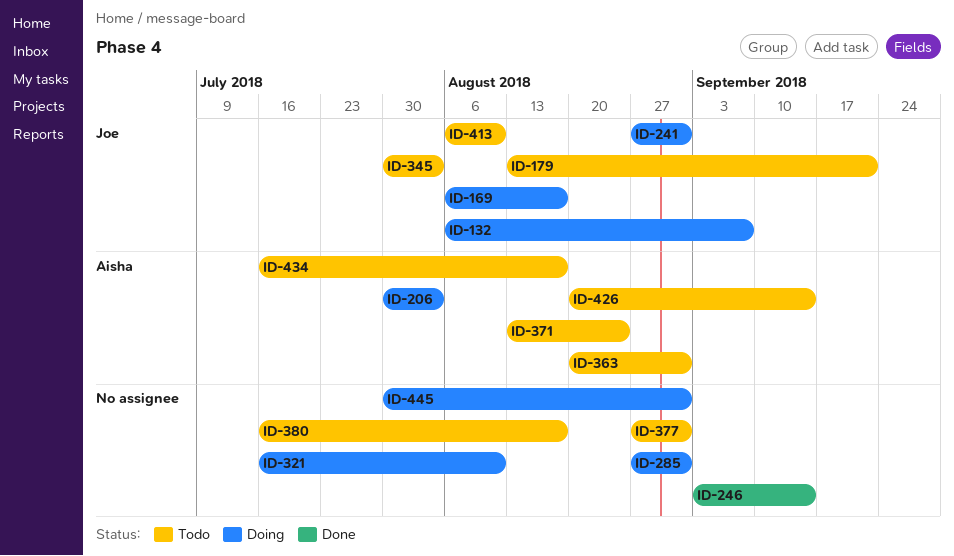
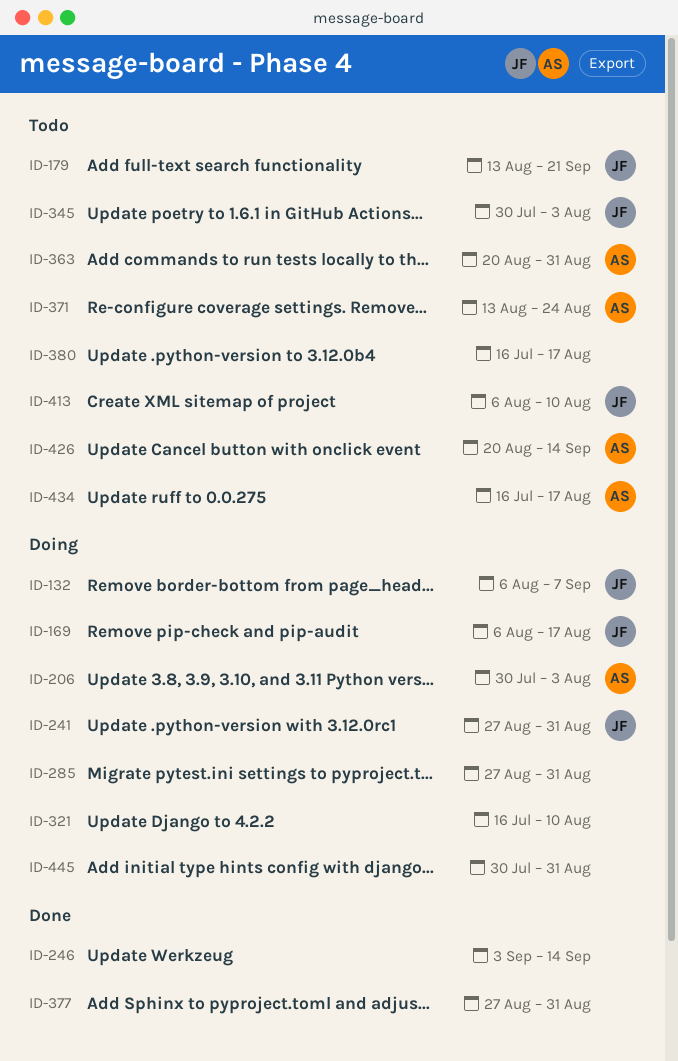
ID-377, status: Todo -> Done

